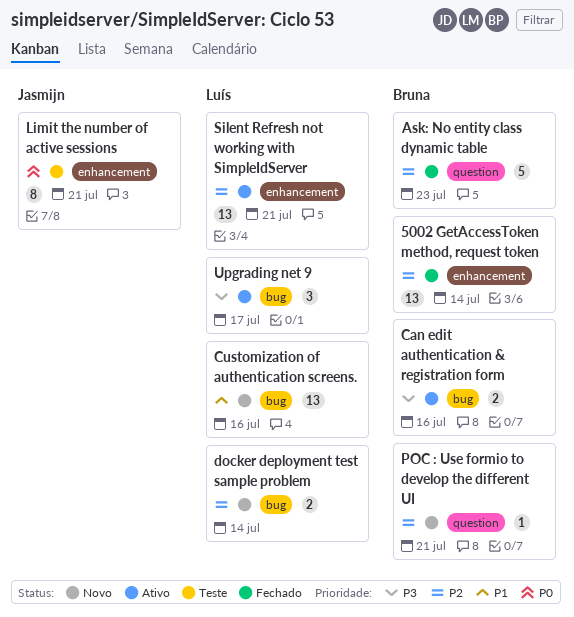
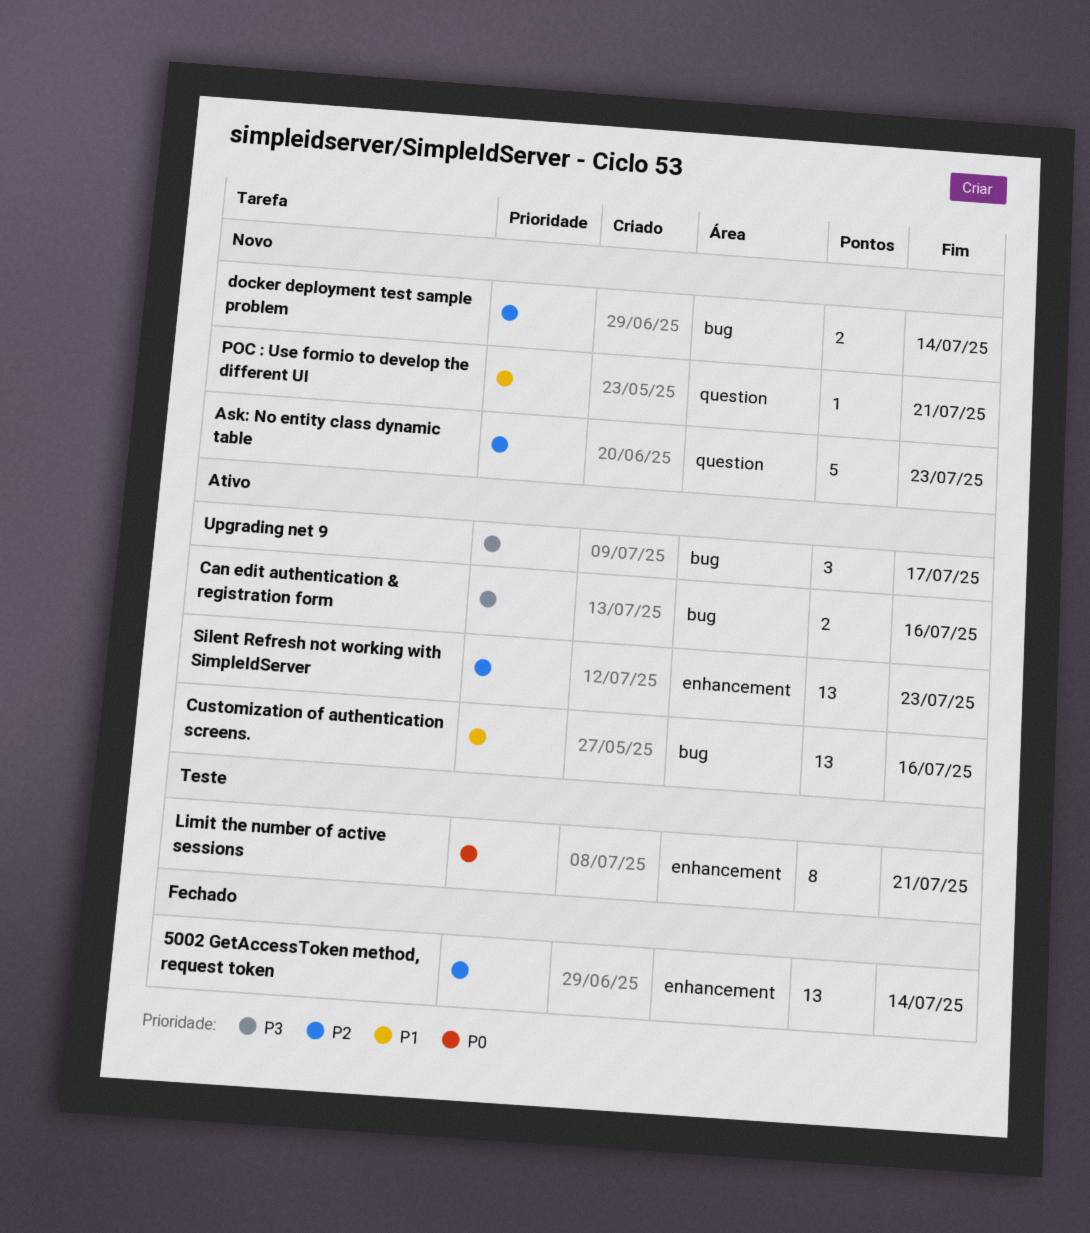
Ask: No entity class dynamic table, status: Fechado -> Novo
Customization of authentication screens., status: Novo -> Ativo
POC : Use formio to develop the different UI, priority: P2 -> P1
Silent Refresh not working with SimpleIdServer, due: Jul 21 -> Jul 23

